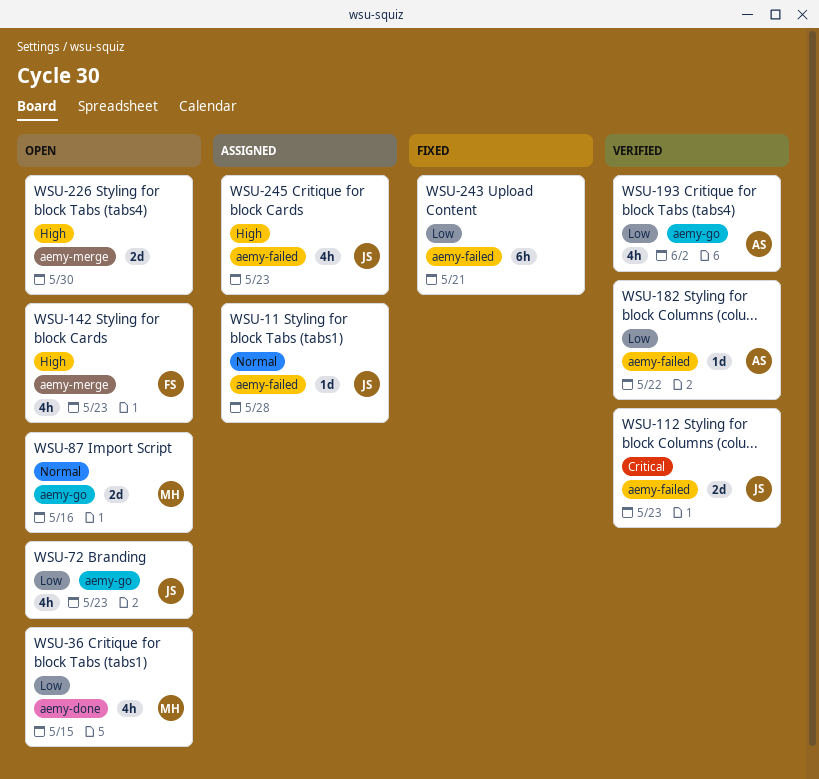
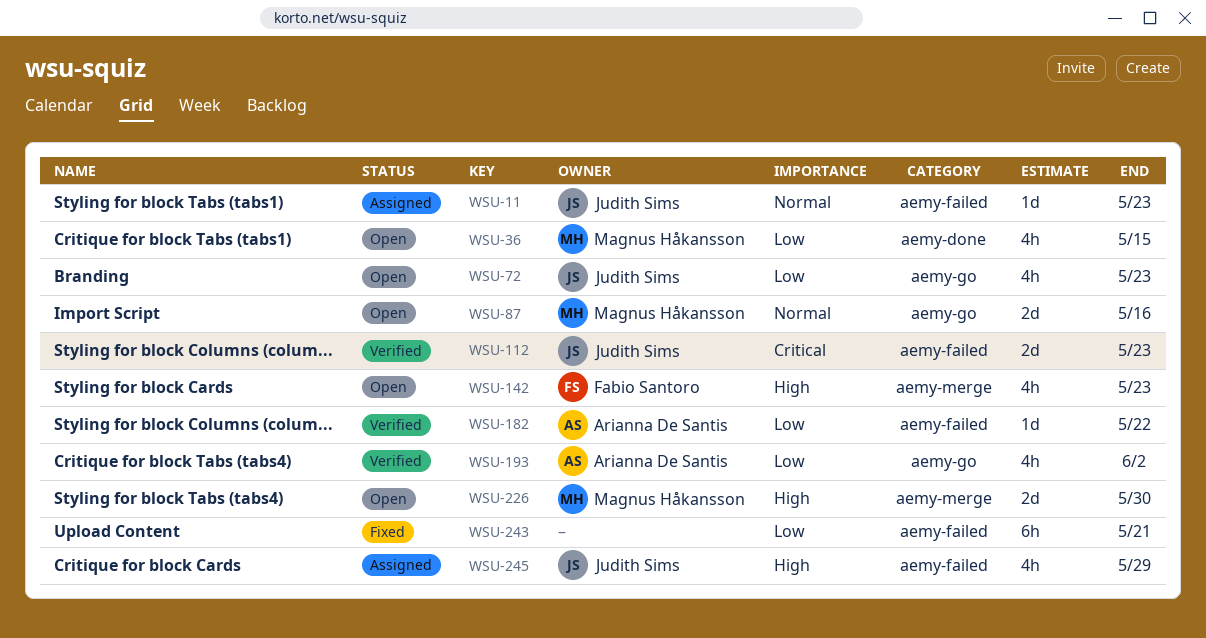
WSU-11, due: May 28 -> May 23
WSU-226, owner: none -> Magnus Håkansson
WSU-245, due: May 23 -> May 29

